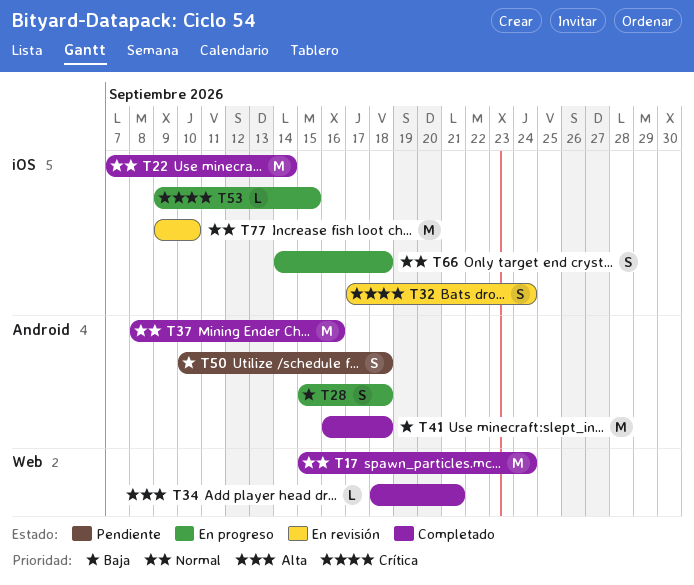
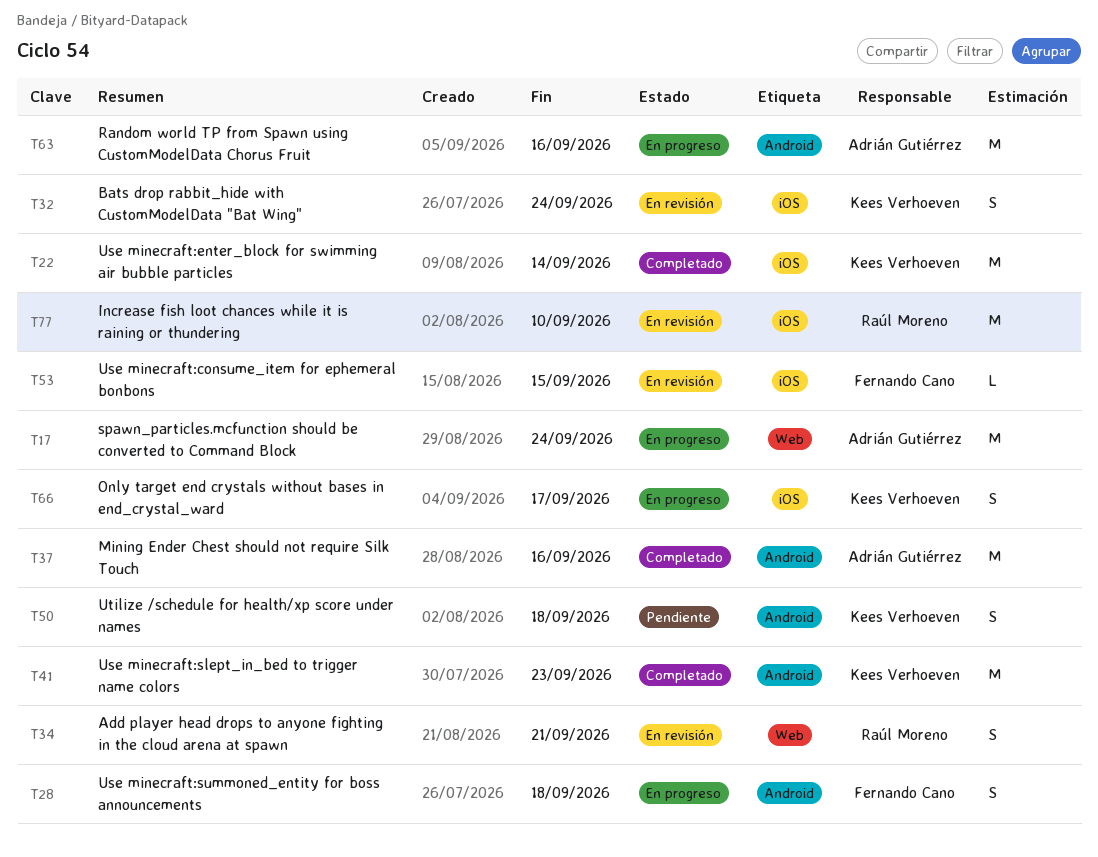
T17, status: Completado -> En progreso
T34, status: Completado -> En revisión
T34, estimate: L -> S
T41, due: Sep 18 -> Sep 23
T53, status: En progreso -> En revisión
T63: none -> present
T66, due: Sep 18 -> Sep 17

